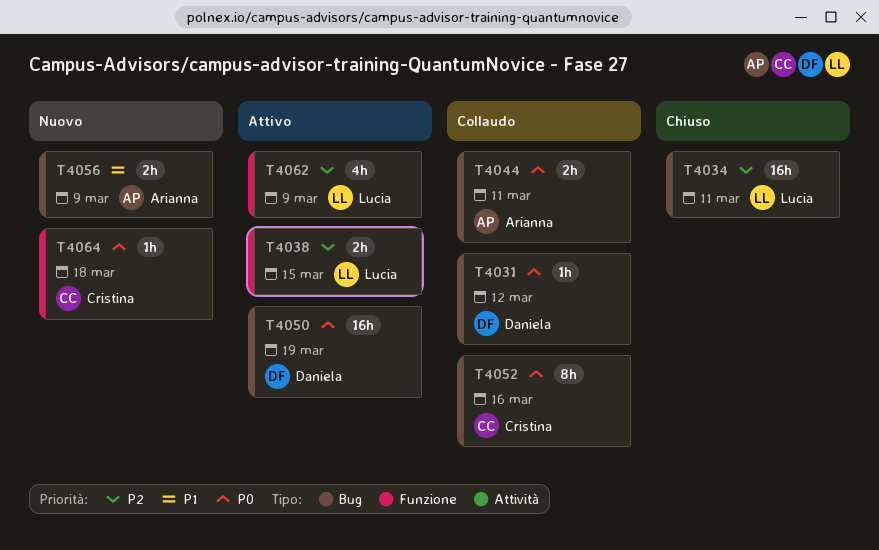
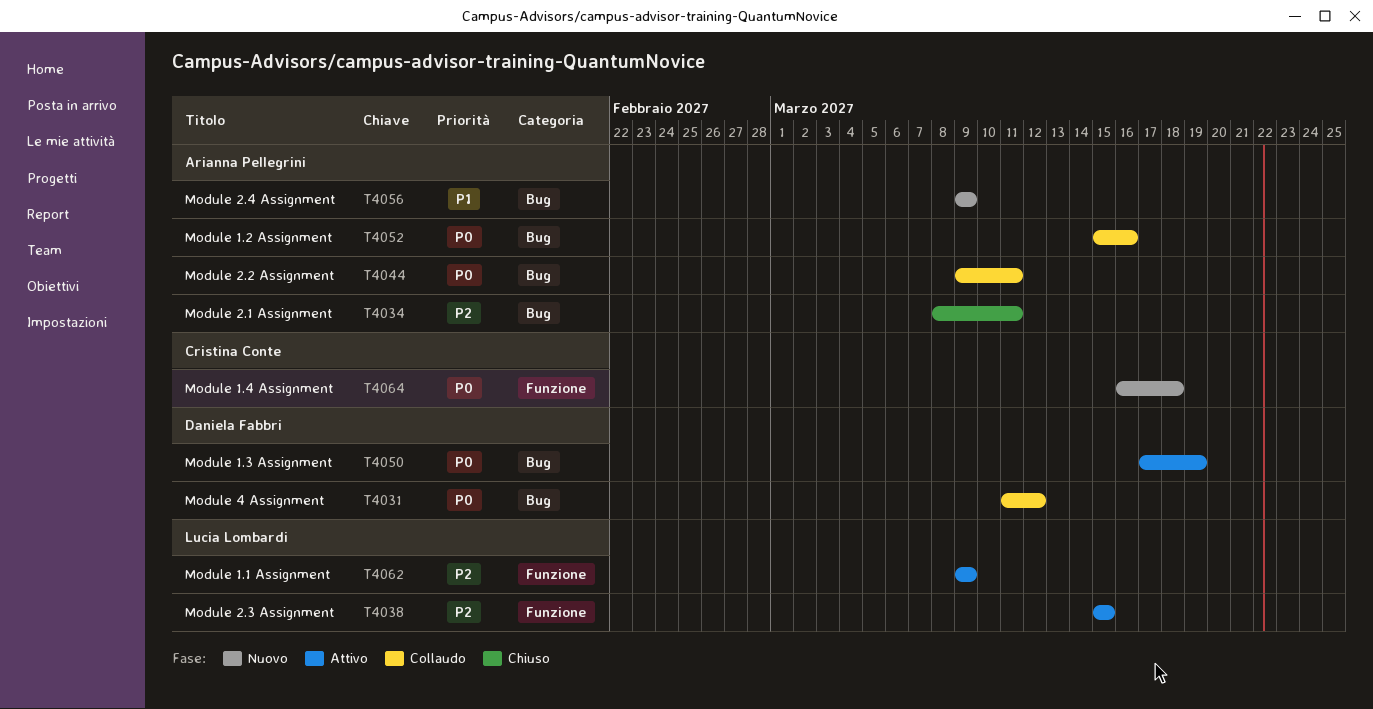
T4034, owner: Lucia Lombardi -> Arianna Pellegrini
T4052, owner: Cristina Conte -> Arianna Pellegrini

